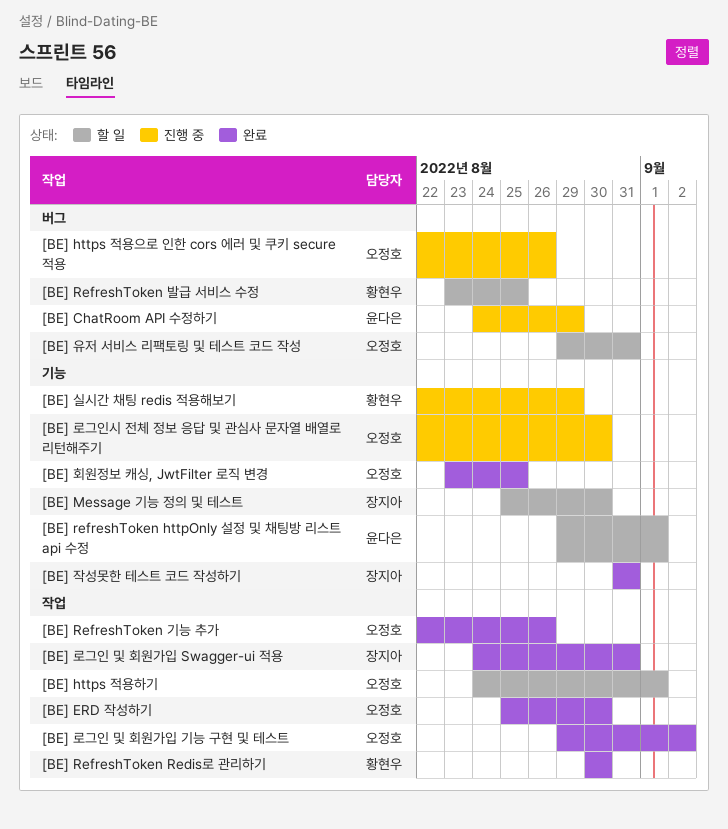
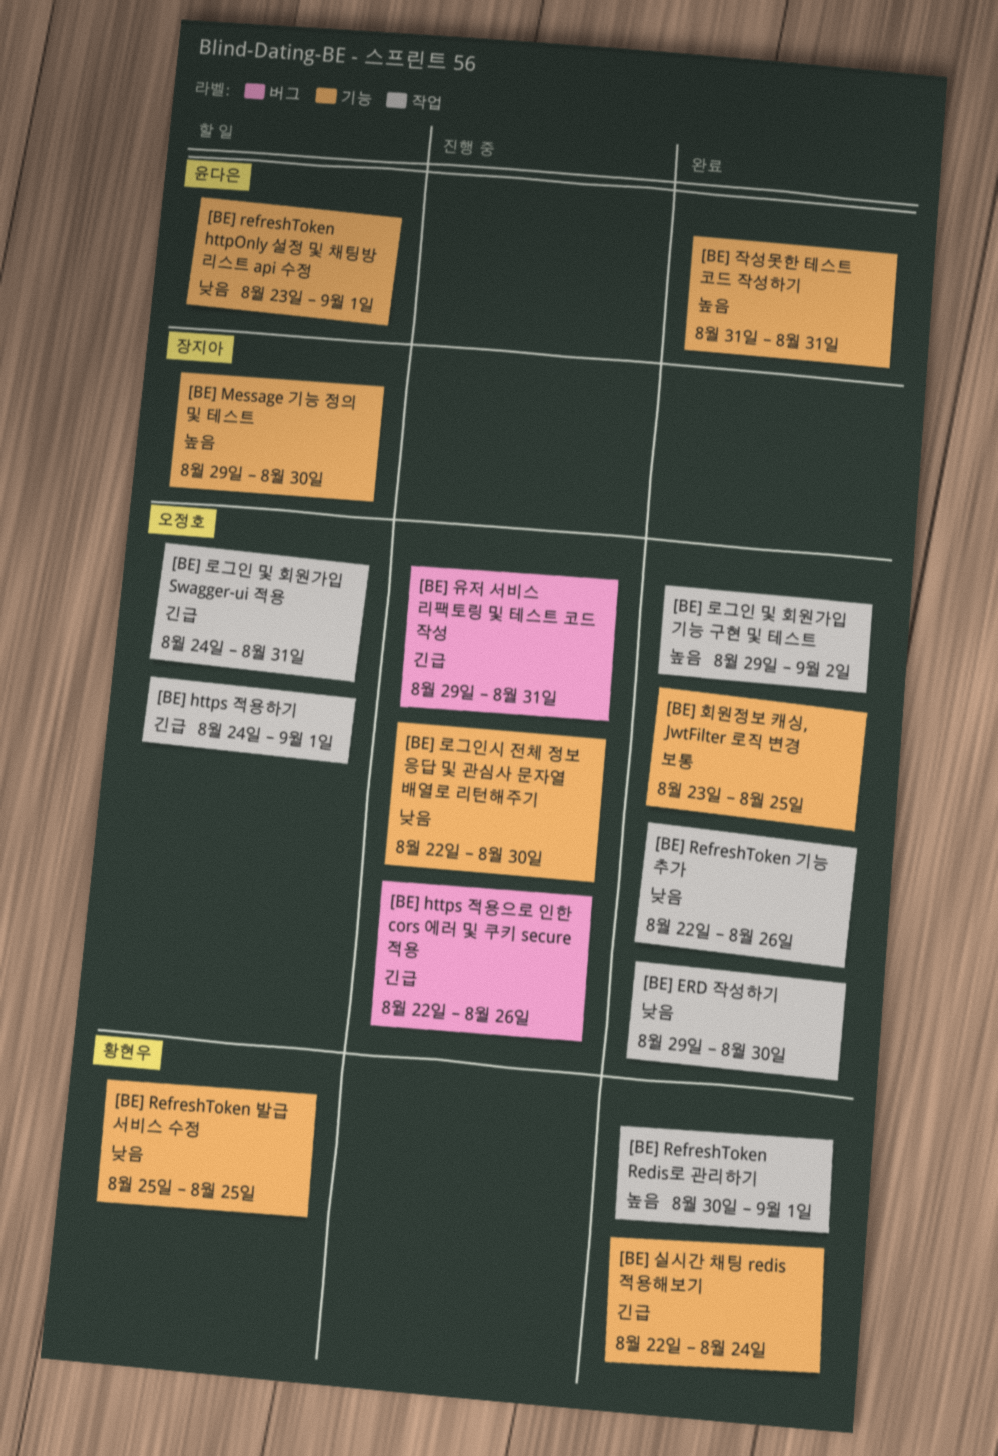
[BE] ChatRoom API 수정하기: present -> none
[BE] ERD 작성하기, start: Aug 25 -> Aug 29
[BE] Message 기능 정의 및 테스트, start: Aug 25 -> Aug 29
[BE] refreshToken httpOnly 설정 및 채팅방 리스트 api 수정, start: Aug 29 -> Aug 23
[BE] RefreshToken Redis로 관리하기, due: Aug 30 -> Sep 1
[BE] RefreshToken 발급 서비스 수정, label: 버그 -> 기능
[BE] RefreshToken 발급 서비스 수정, start: Aug 23 -> Aug 25
[BE] 로그인 및 회원가입 Swagger-ui 적용, status: 완료 -> 할 일
[BE] 로그인 및 회원가입 Swagger-ui 적용, owner: 장지아 -> 오정호
[BE] 실시간 채팅 redis 적용해보기, status: 진행 중 -> 완료
[BE] 실시간 채팅 redis 적용해보기, due: Aug 29 -> Aug 24
[BE] 유저 서비스 리팩토링 및 테스트 코드 작성, status: 할 일 -> 진행 중
[BE] 작성못한 테스트 코드 작성하기, owner: 장지아 -> 윤다은

